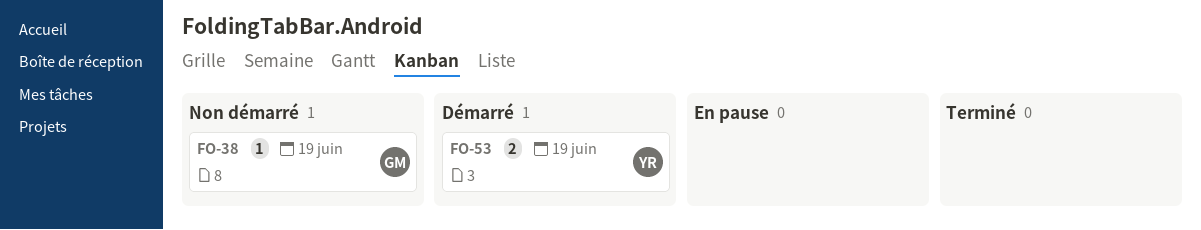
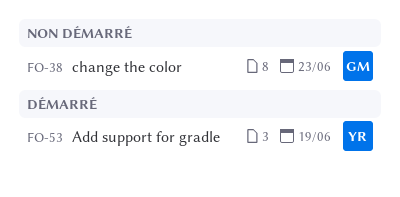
FO-38, due: Jun 19 -> Jun 23

